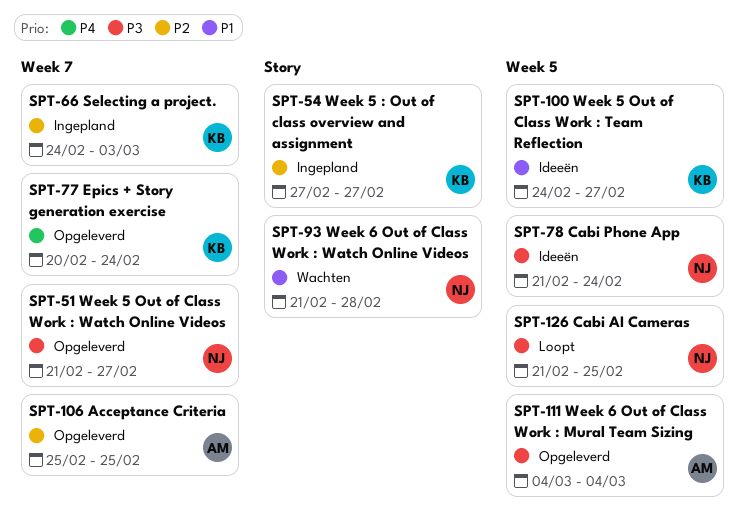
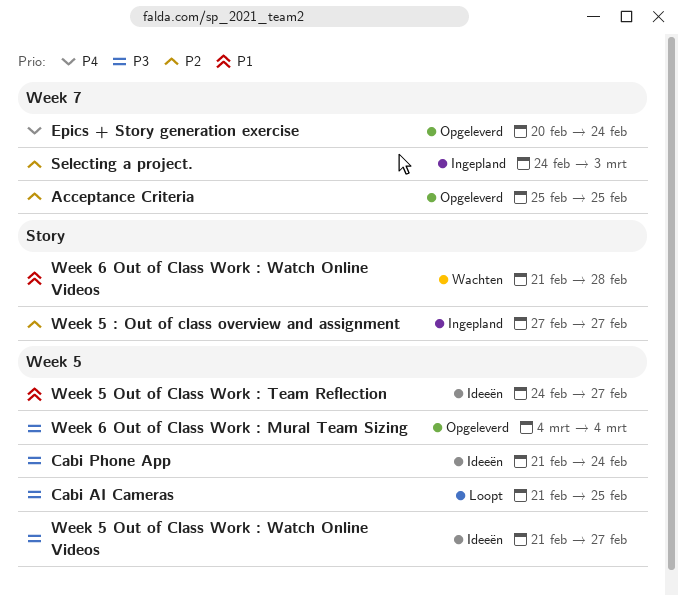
Week 5 Out of Class Work : Watch Online Videos, status: Opgeleverd -> Ideeën
Week 5 Out of Class Work : Watch Online Videos, label: Week 7 -> Week 5

